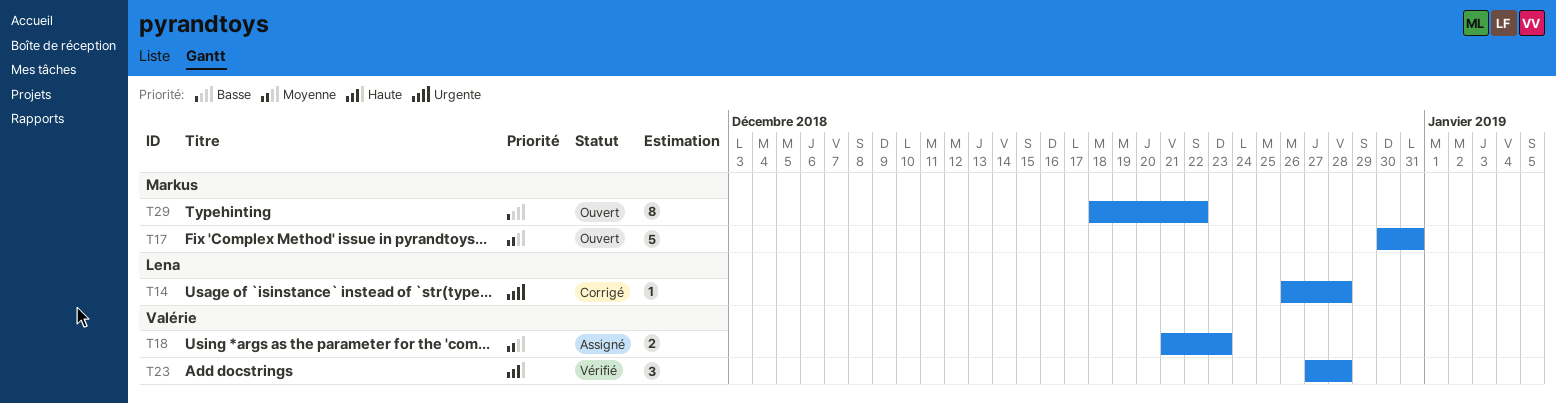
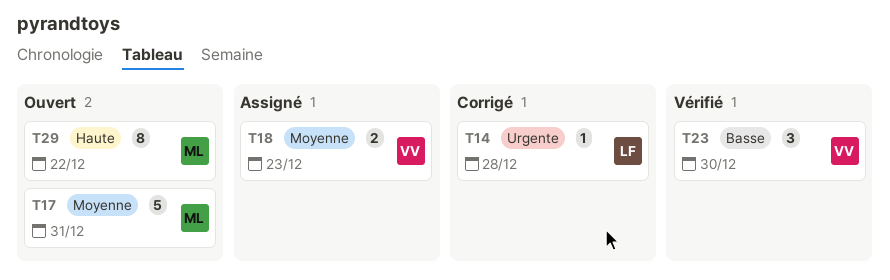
T23, priority: Haute -> Basse
T23, due: Dec 28 -> Dec 30
T29, priority: Basse -> Haute

